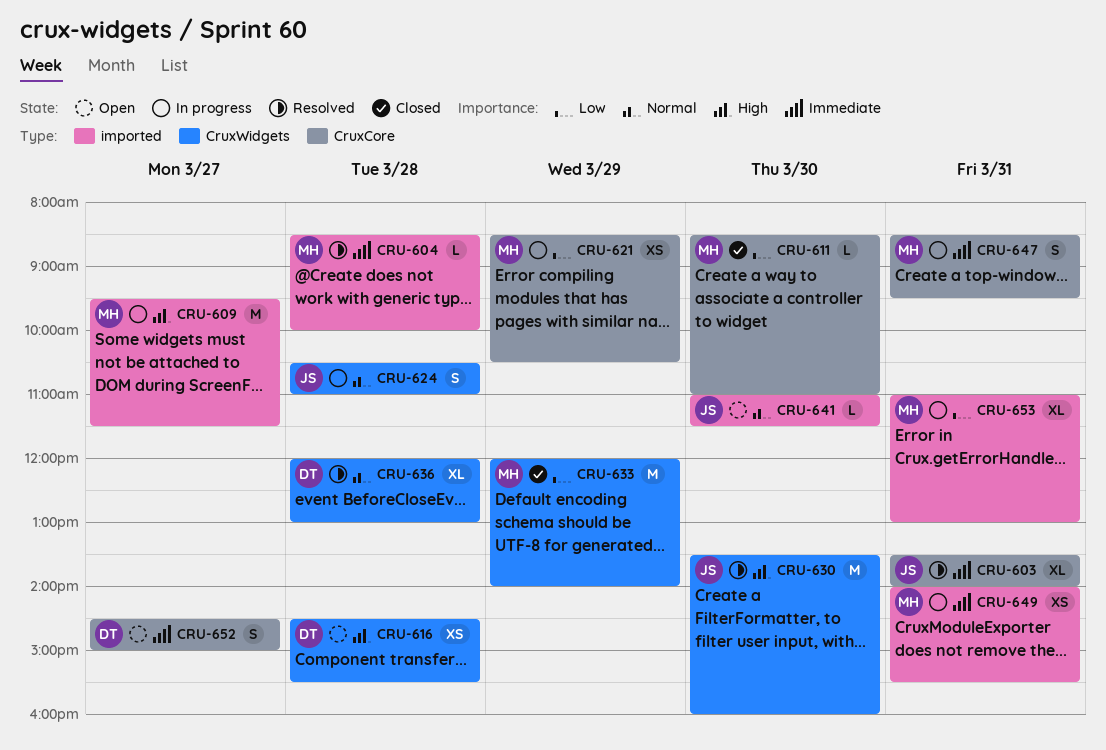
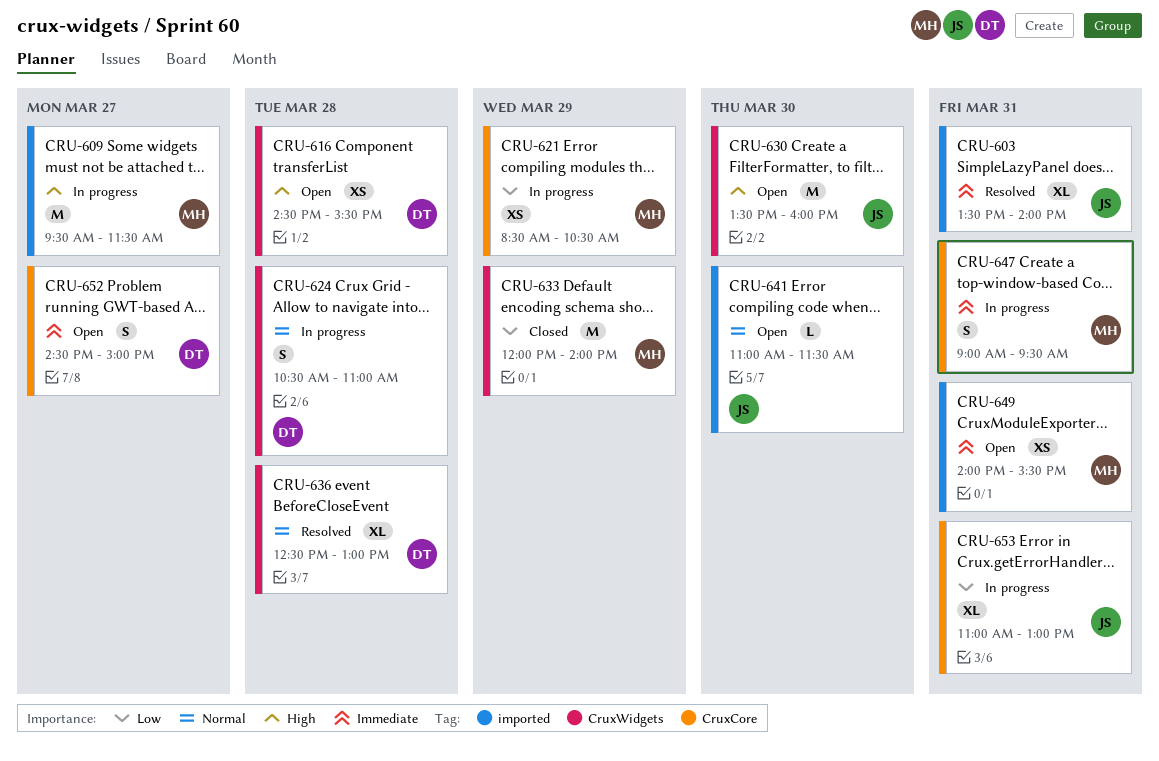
CRU-603, label: CruxCore -> imported
CRU-604: present -> none
CRU-611: present -> none
CRU-624, owner: JS -> DT
CRU-630, status: Resolved -> Open
CRU-636, begins: 12:00 -> 12:30
CRU-647, begins: 08:30 -> 09:00
CRU-649, status: In progress -> Open
CRU-653, owner: MH -> JS
CRU-653, label: imported -> CruxCore

